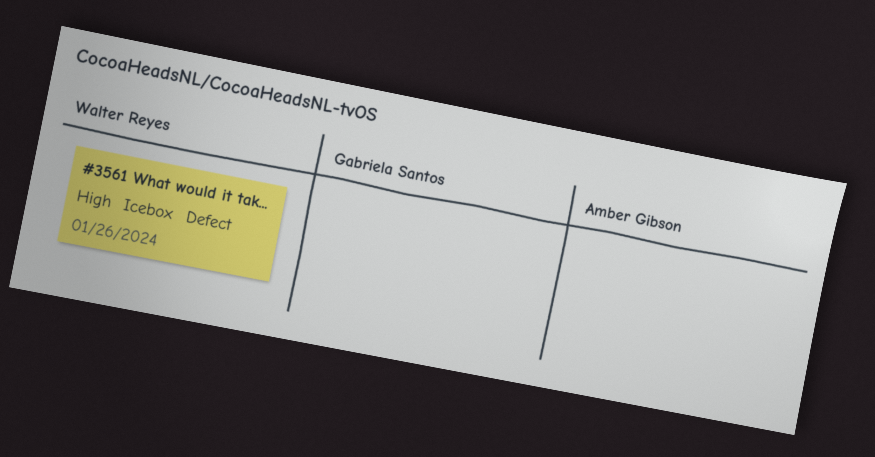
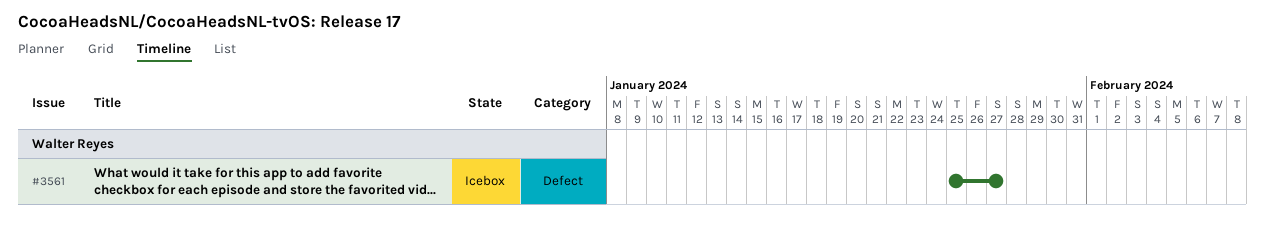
#3561, due: Jan 26 -> Jan 27

